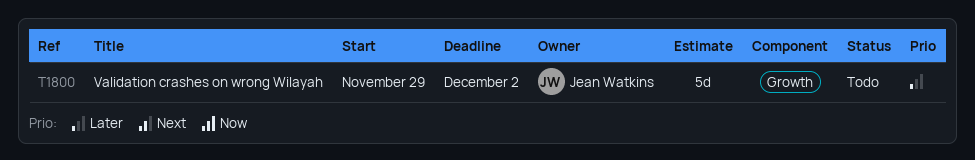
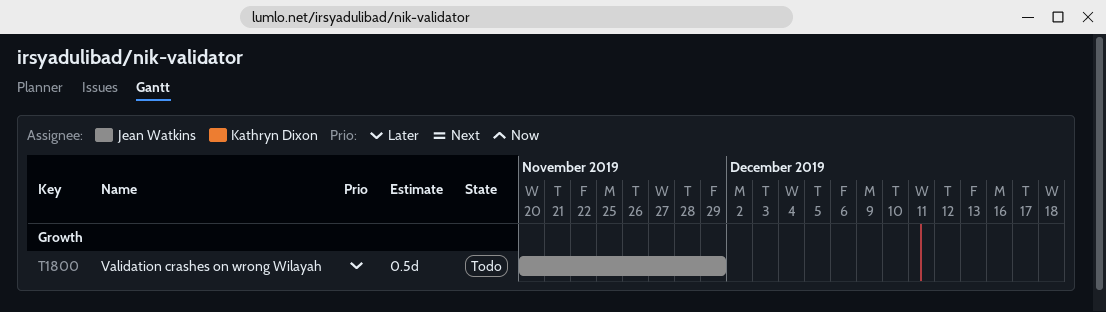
T1800, estimate: 5d -> 0.5d
T1800, start: Nov 29 -> Nov 20
T1800, due: Dec 2 -> Nov 29

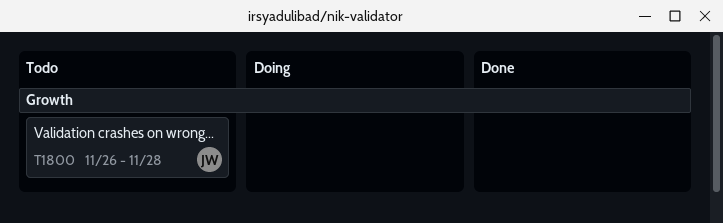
T1800, start: Nov 20 -> Nov 26
T1800, due: Nov 29 -> Nov 28

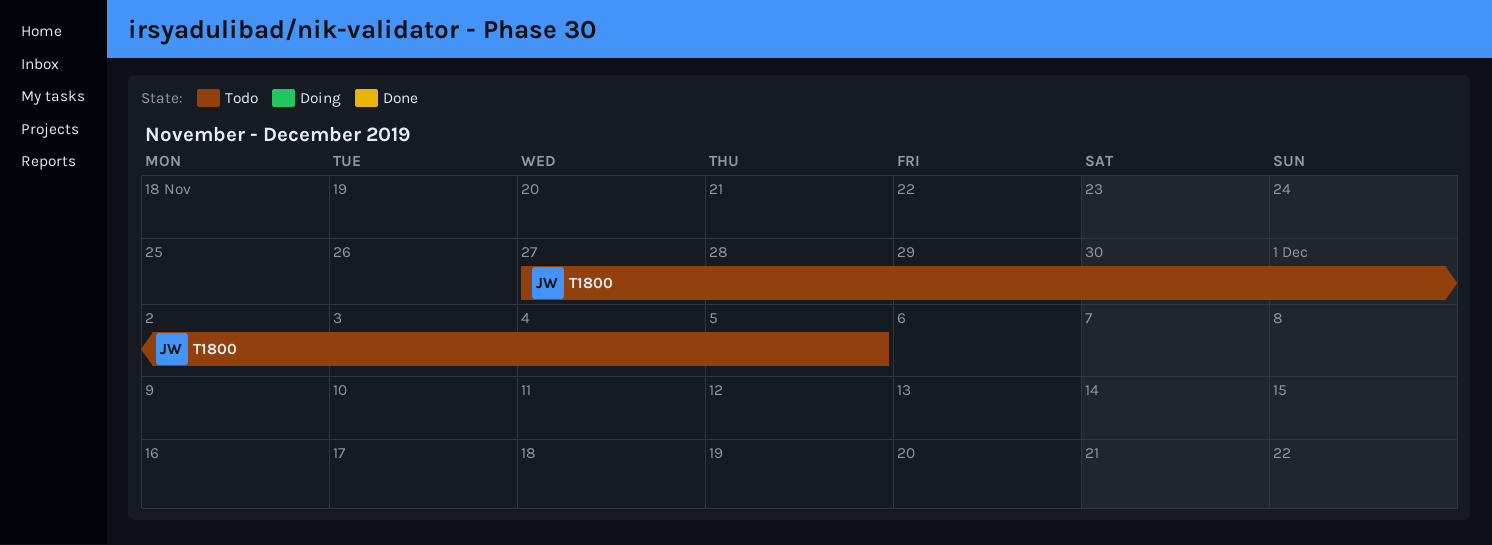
T1800, start: Nov 26 -> Nov 27
T1800, due: Nov 28 -> Dec 5

